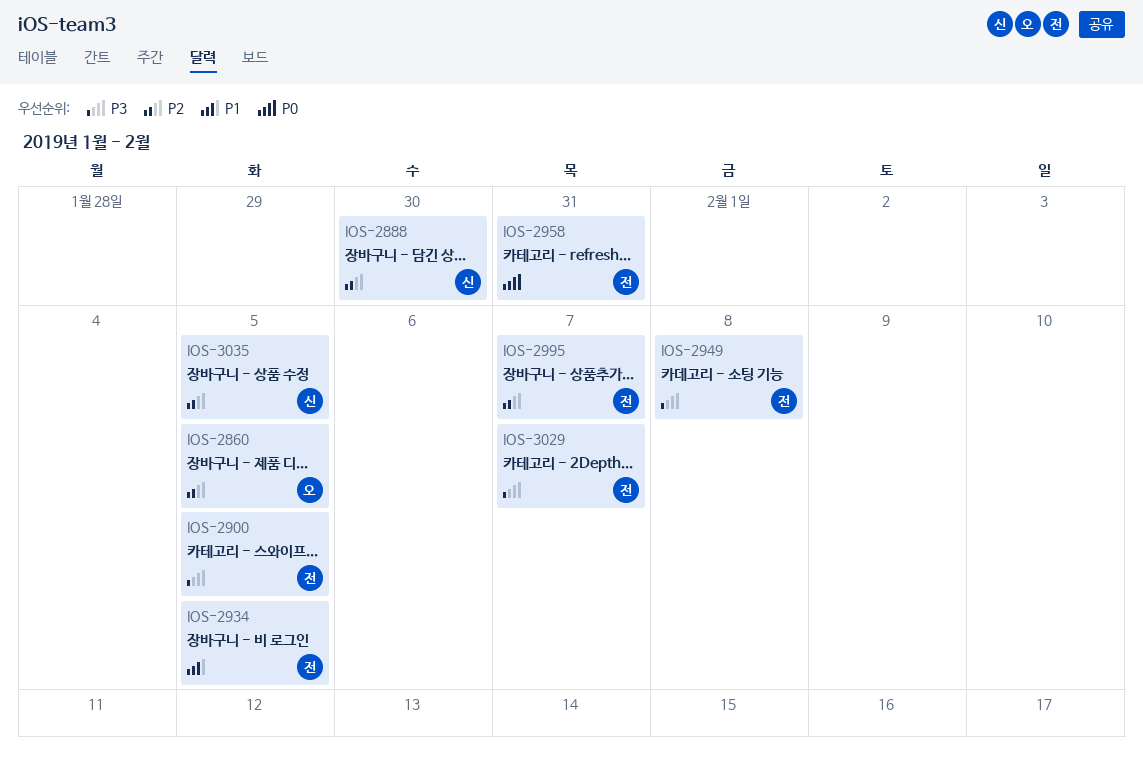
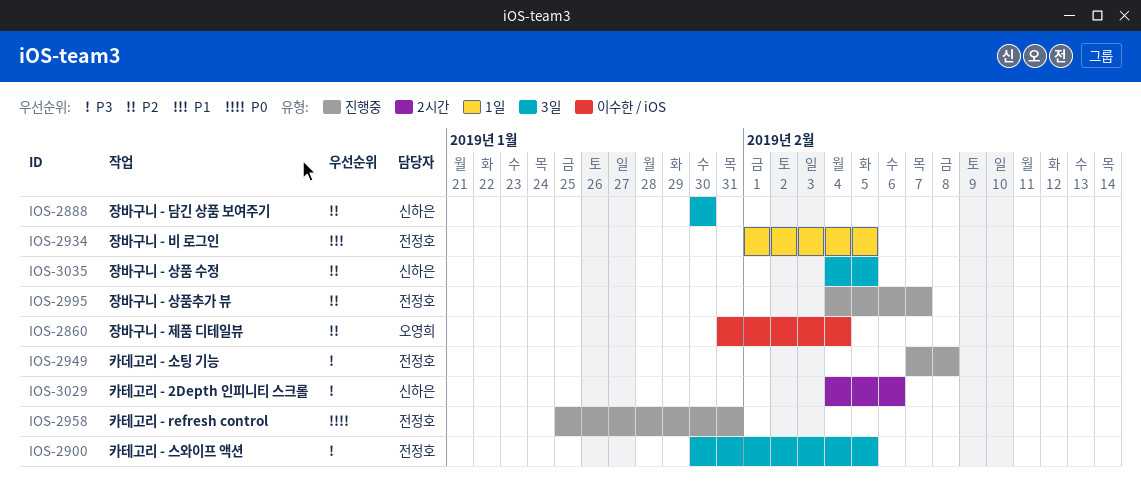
IOS-2860, due: Feb 5 -> Feb 4
IOS-3029, owner: 전정호 -> 신하은
IOS-3029, due: Feb 7 -> Feb 6

